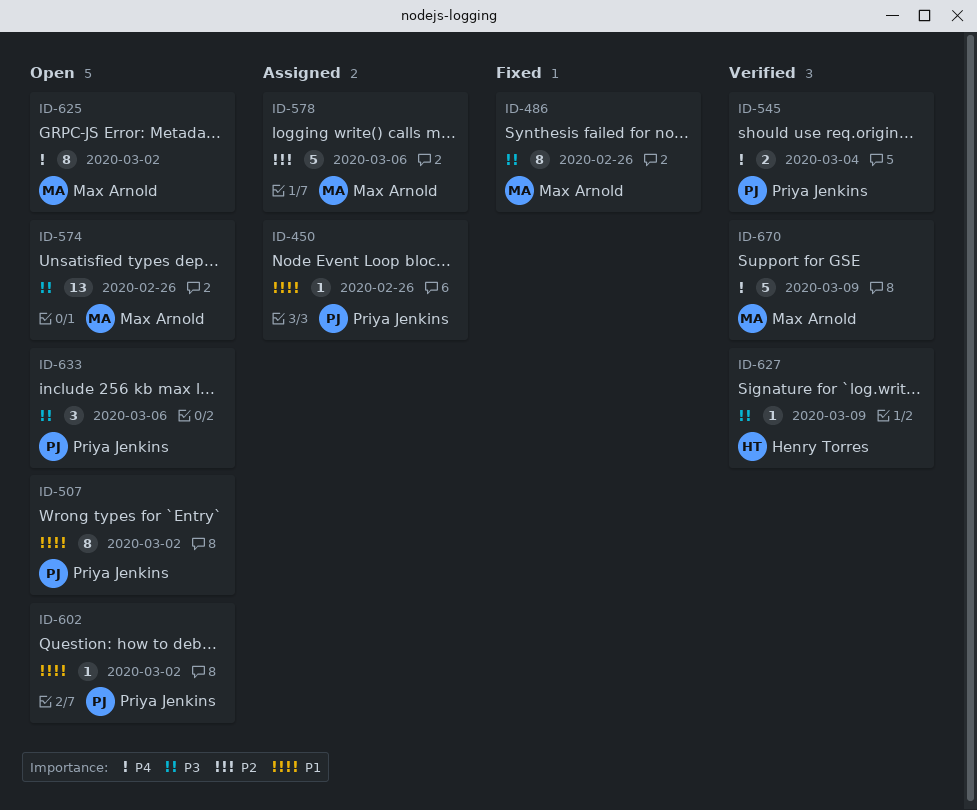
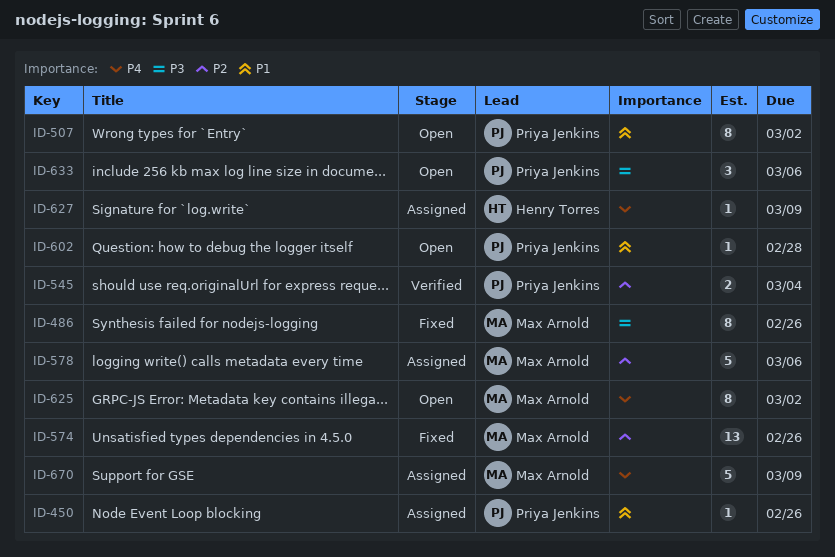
ID-545, priority: P4 -> P2
ID-574, status: Open -> Fixed
ID-574, priority: P3 -> P2
ID-602, due: Mar 2 -> Feb 28
ID-627, status: Verified -> Assigned
ID-627, priority: P3 -> P4
ID-670, status: Verified -> Assigned

